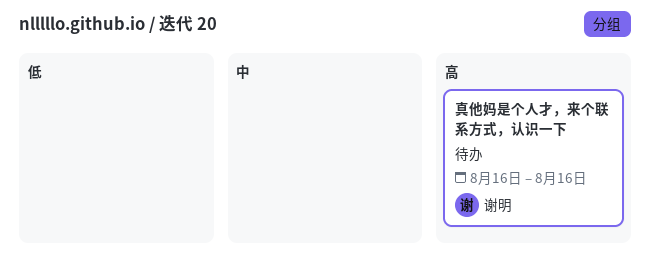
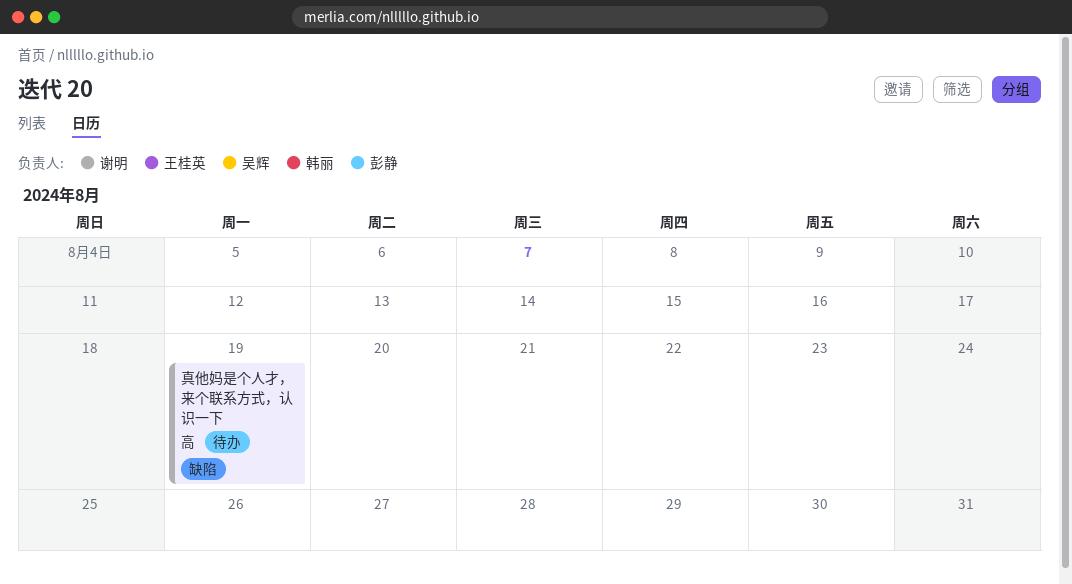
真他妈是个人才，来个联系方式，认识一下, due: Aug 16 -> Aug 19

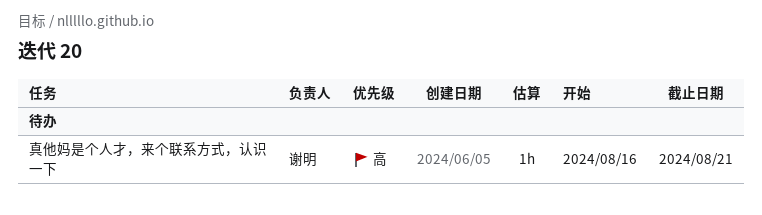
真他妈是个人才，来个联系方式，认识一下, due: Aug 19 -> Aug 21

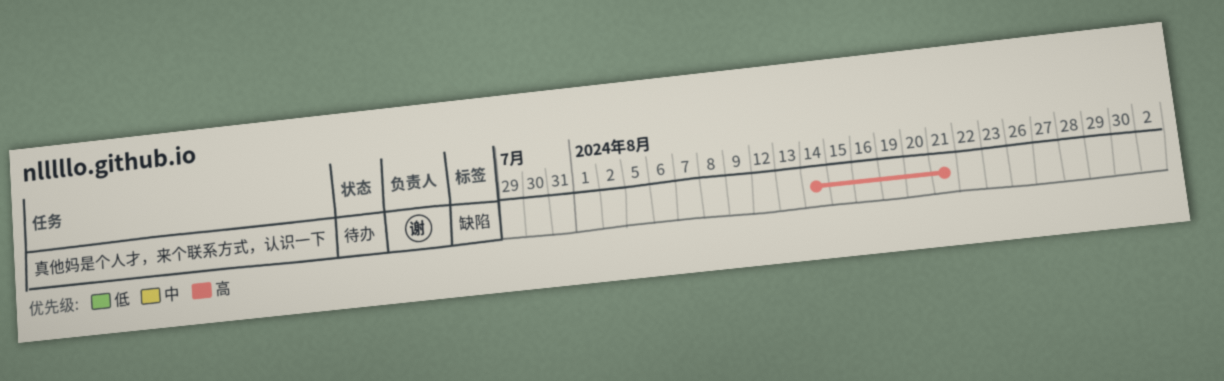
真他妈是个人才，来个联系方式，认识一下, start: Aug 16 -> Aug 14

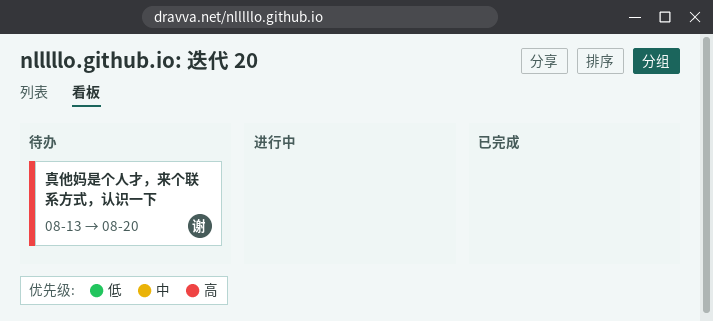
真他妈是个人才，来个联系方式，认识一下, start: Aug 14 -> Aug 13
真他妈是个人才，来个联系方式，认识一下, due: Aug 21 -> Aug 20

